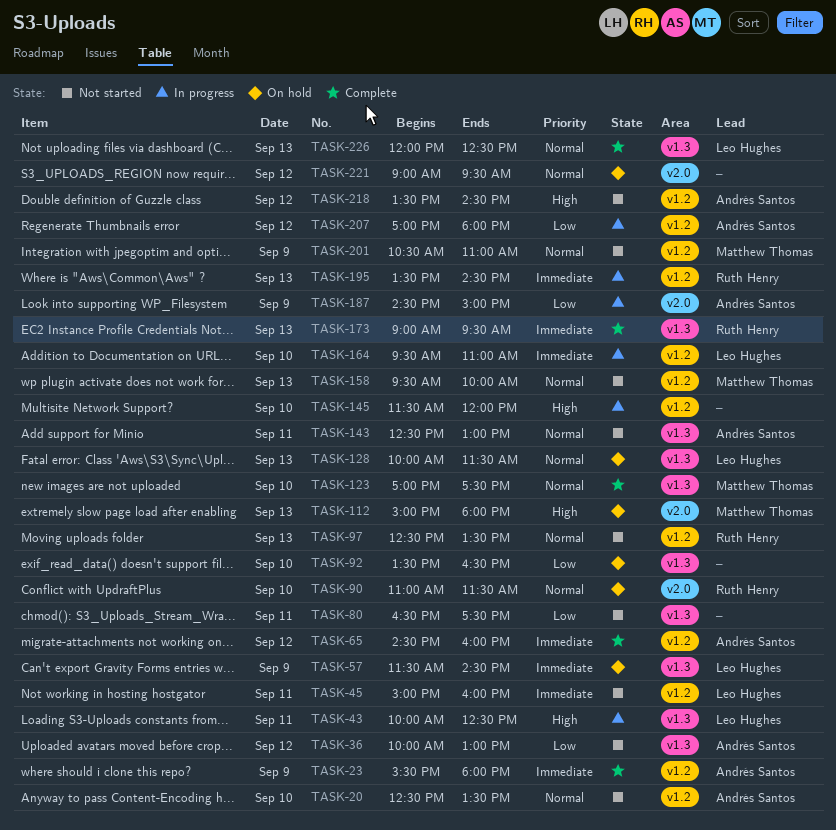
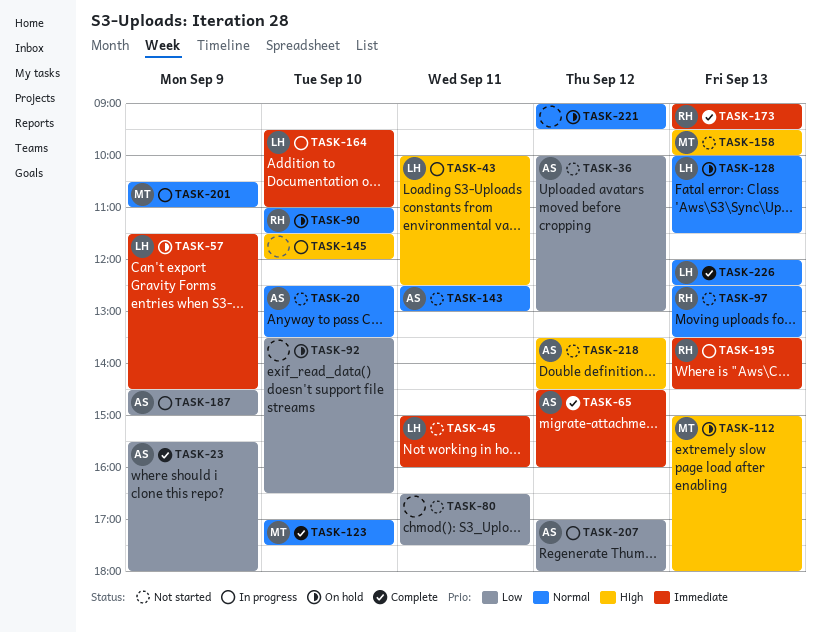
TASK-23, priority: Immediate -> Low
TASK-158, priority: Normal -> High
TASK-201, status: Not started -> In progress

